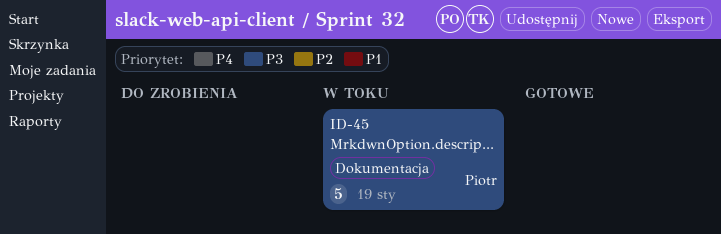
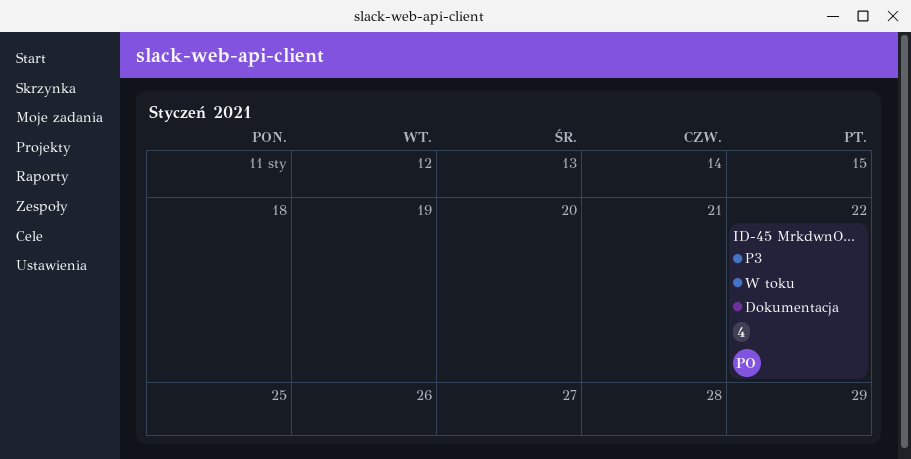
ID-45, estimate: 5 -> 4
ID-45, due: Jan 19 -> Jan 22

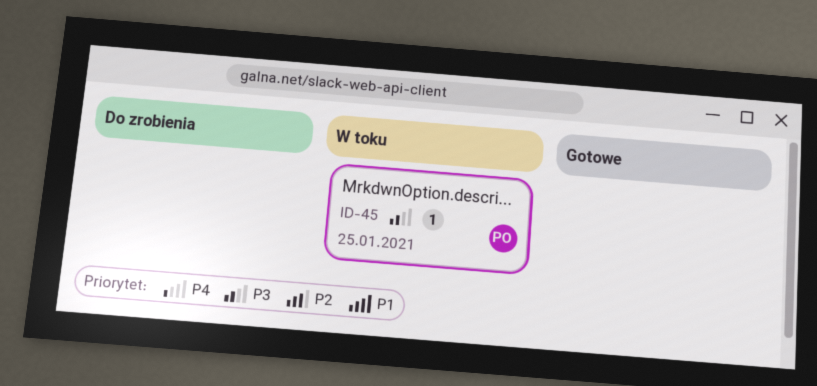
ID-45, estimate: 4 -> 1
ID-45, due: Jan 22 -> Jan 25

